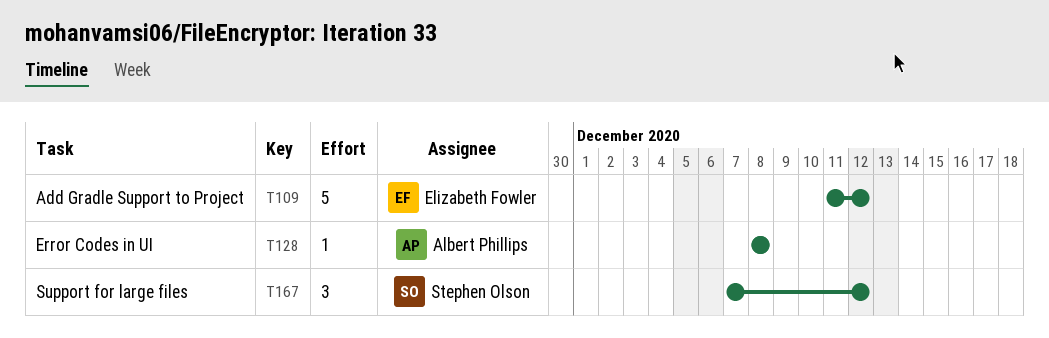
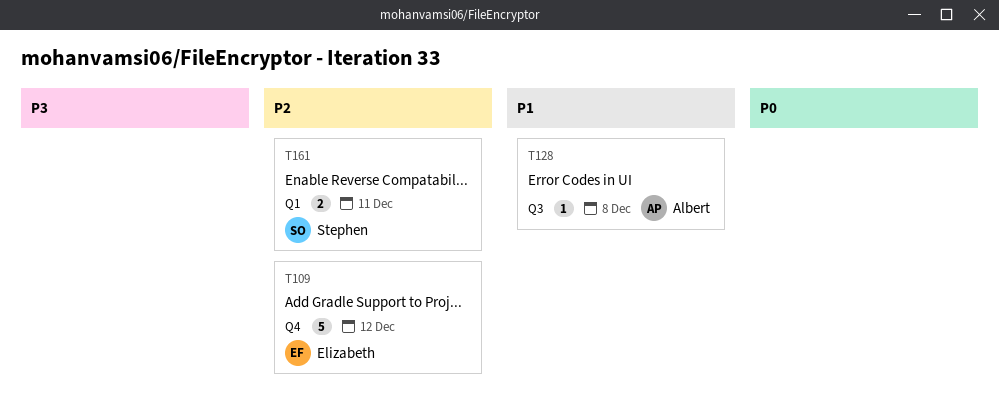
T161: none -> present
T167: present -> none

